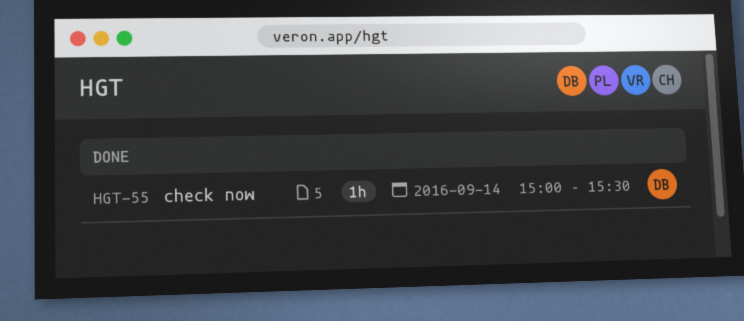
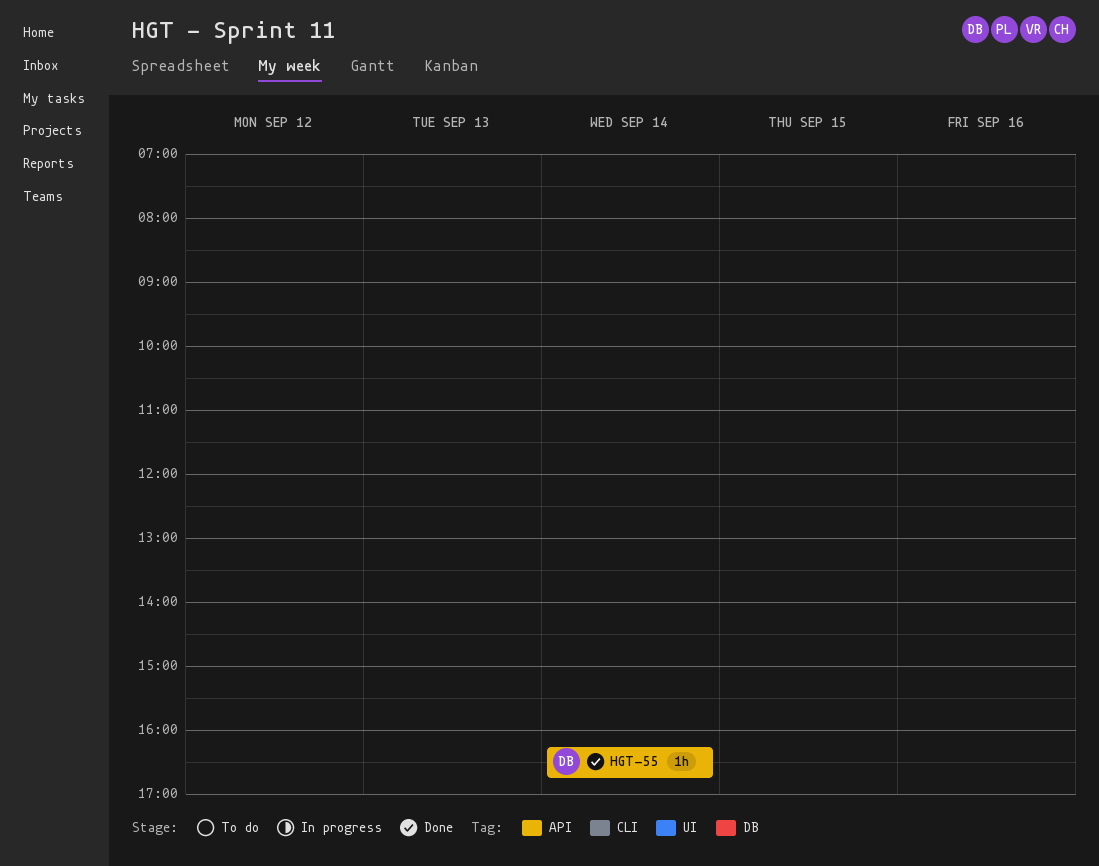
HGT-55, begins: 15:00 -> 16:15
HGT-55, ends: 15:30 -> 16:45

